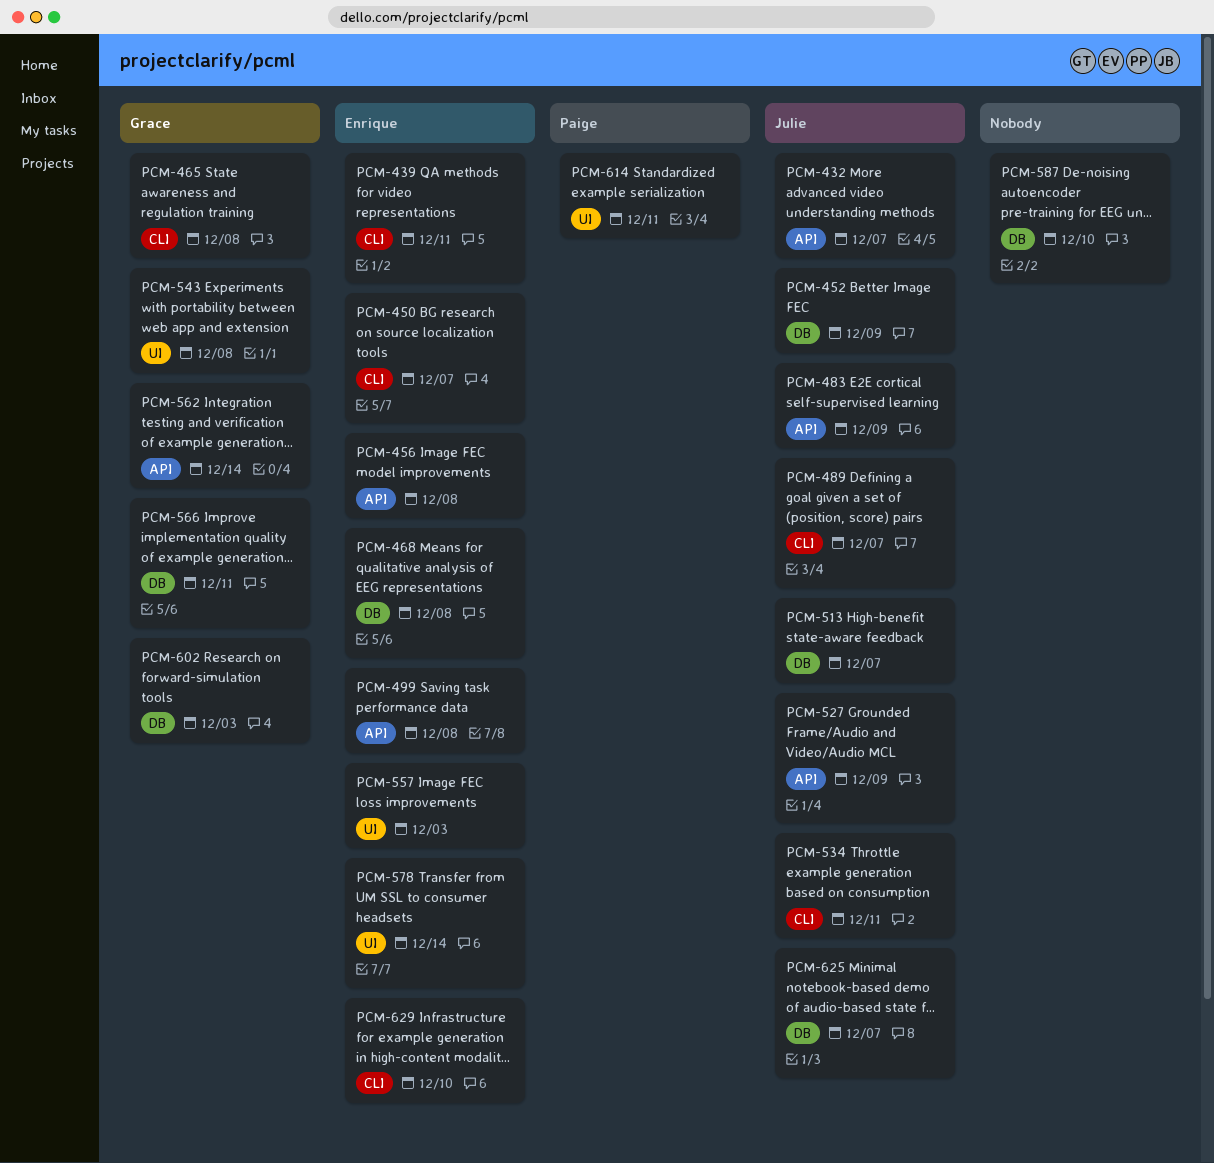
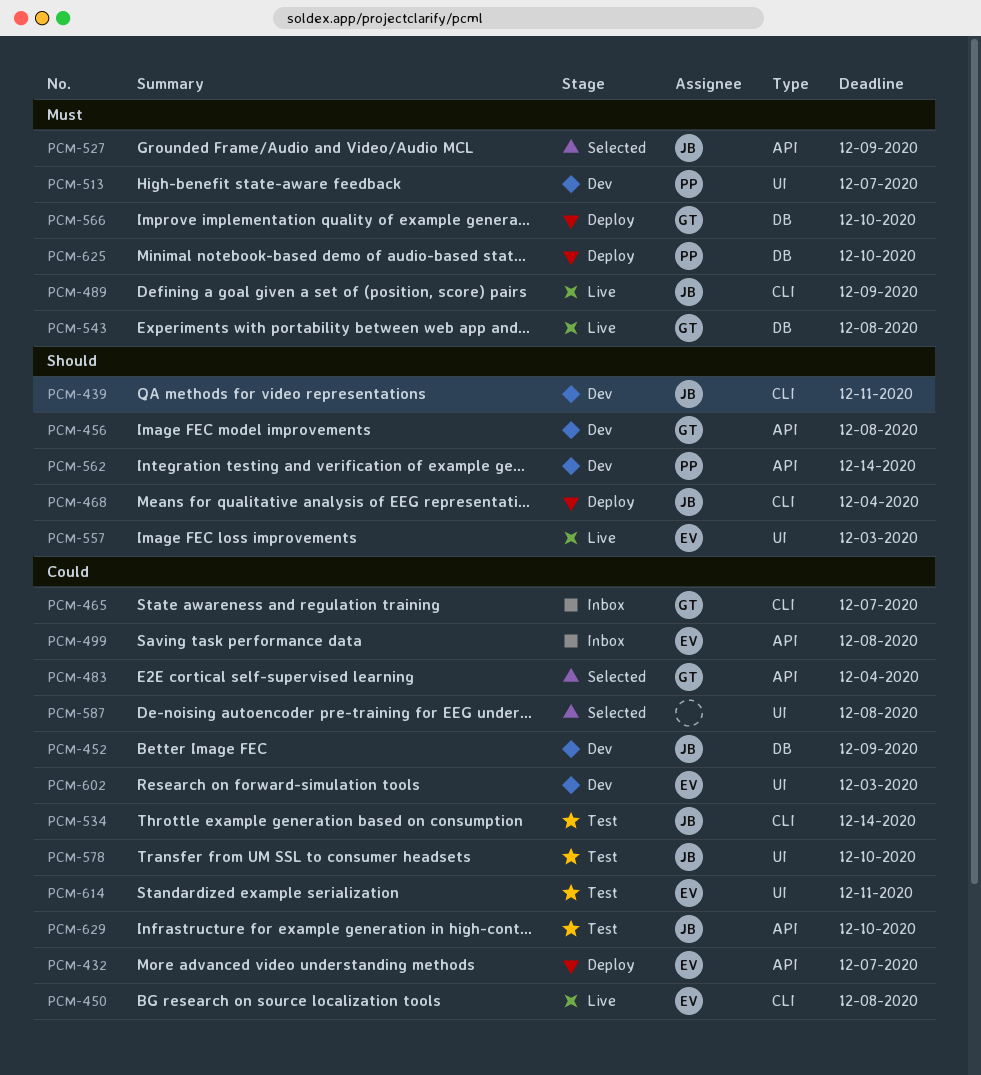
PCM-432, owner: Julie -> Enrique
PCM-439, owner: Enrique -> Julie
PCM-450, due: Dec 7 -> Dec 8
PCM-456, owner: Enrique -> Grace
PCM-465, due: Dec 8 -> Dec 7
PCM-468, owner: Enrique -> Julie
PCM-468, label: DB -> CLI
PCM-468, due: Dec 8 -> Dec 4
PCM-483, owner: Julie -> Grace
PCM-483, due: Dec 9 -> Dec 4
PCM-489, due: Dec 7 -> Dec 9
PCM-513, owner: Julie -> Paige
PCM-513, label: DB -> UI
PCM-534, due: Dec 11 -> Dec 14
PCM-543, label: UI -> DB
PCM-562, owner: Grace -> Paige
PCM-566, due: Dec 11 -> Dec 10
PCM-578, owner: Enrique -> Julie
PCM-578, due: Dec 14 -> Dec 10
PCM-587, label: DB -> UI
PCM-587, due: Dec 10 -> Dec 8
PCM-602, owner: Grace -> Enrique
PCM-602, label: DB -> UI
PCM-614, owner: Paige -> Enrique
PCM-625, owner: Julie -> Paige
PCM-625, due: Dec 7 -> Dec 10
PCM-629, owner: Enrique -> Julie
PCM-629, label: CLI -> API

